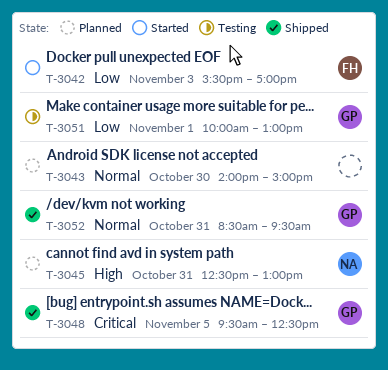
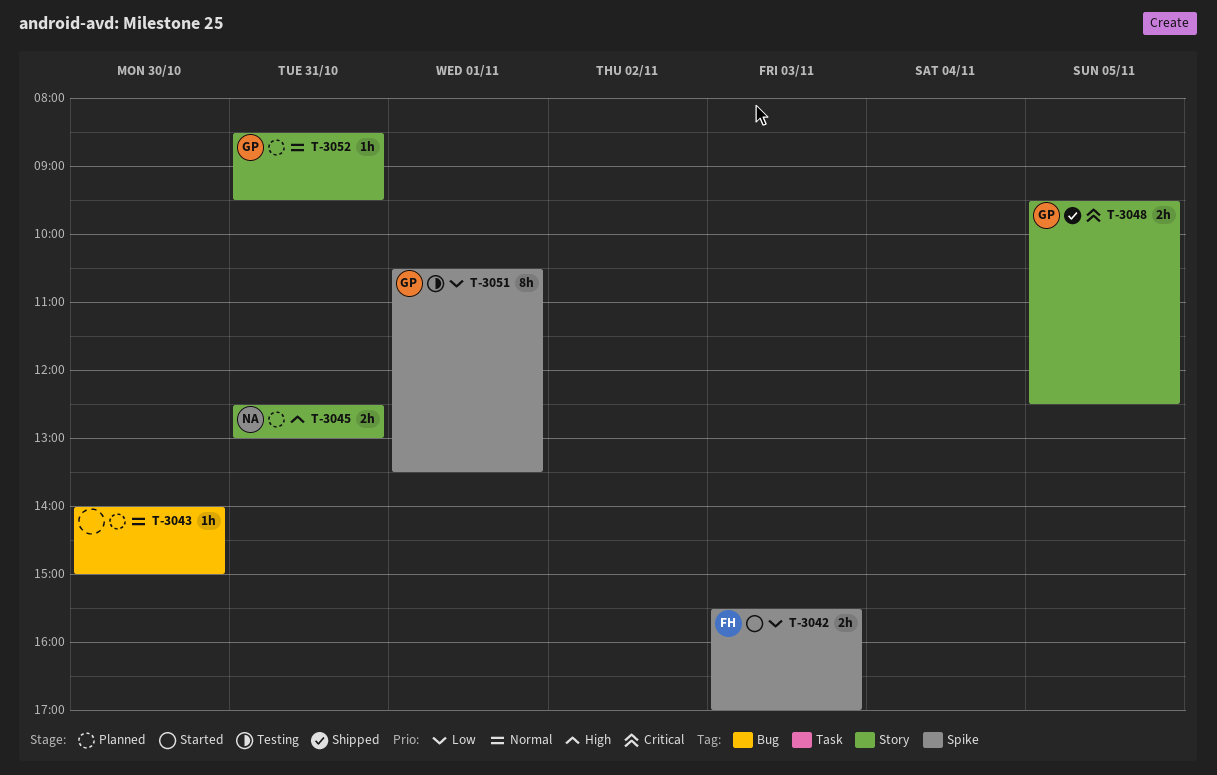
T-3051, begins: 10:00 -> 10:30
T-3051, ends: 13:00 -> 13:30
T-3052, status: Shipped -> Planned

